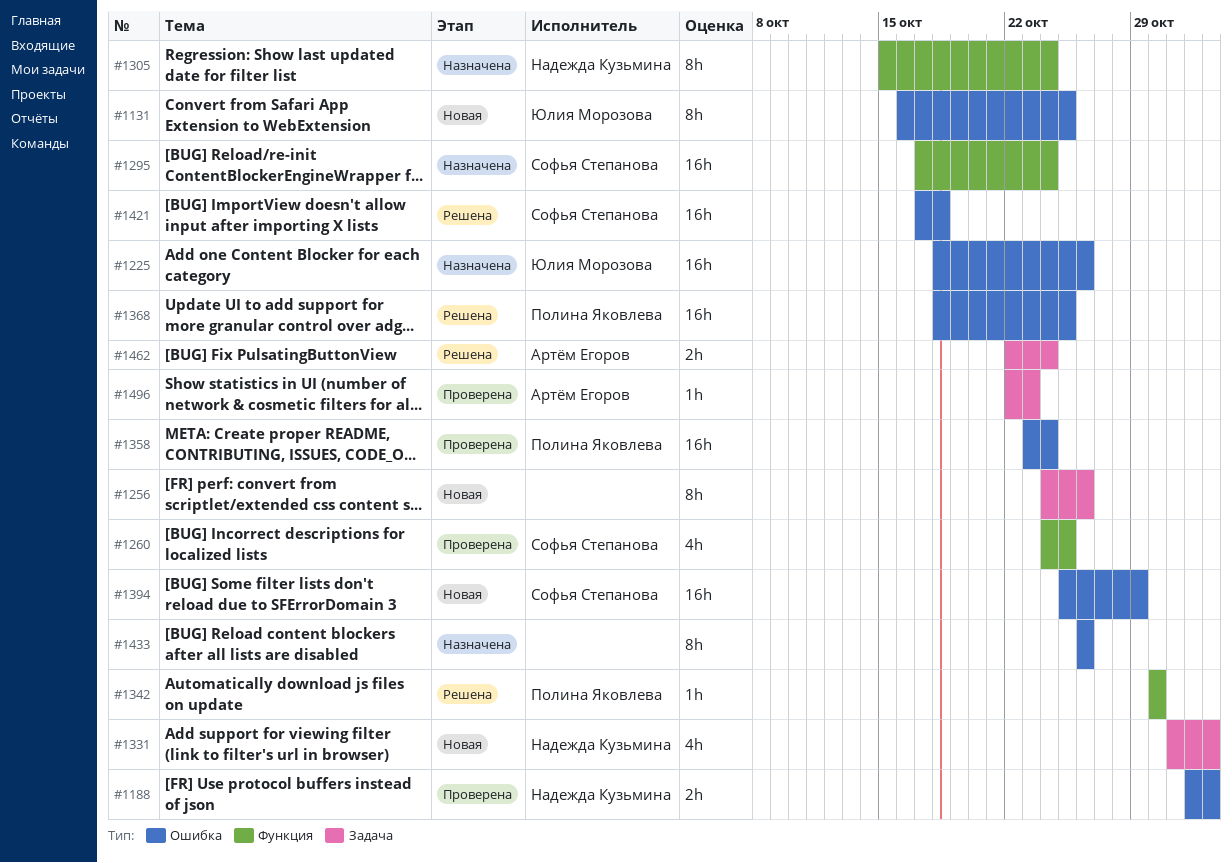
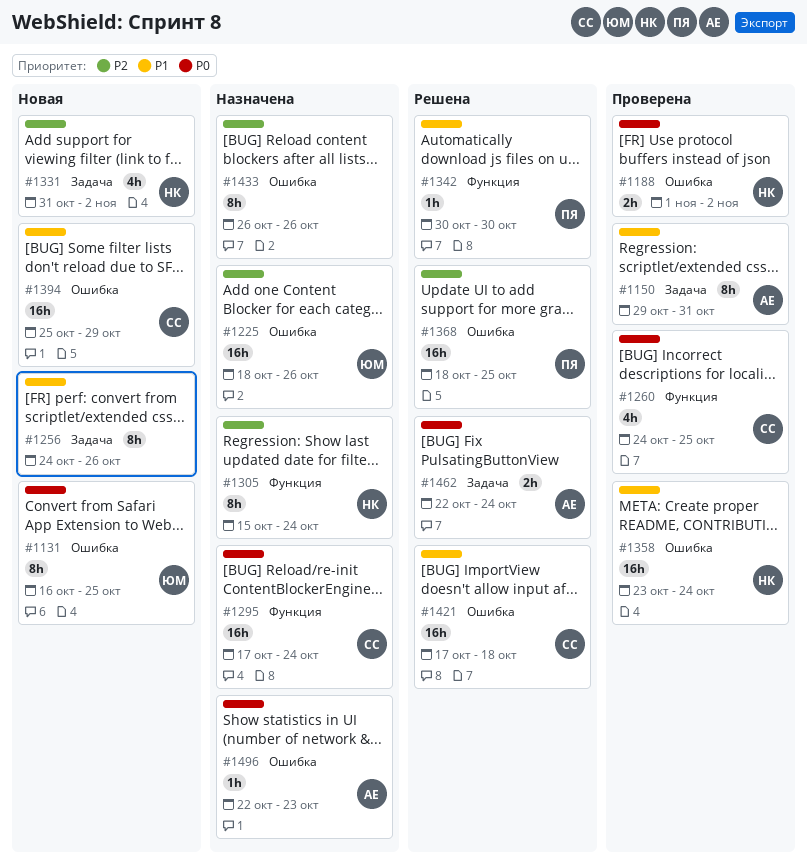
#1150: none -> present
#1358, owner: Полина Яковлева -> Надежда Кузьмина
#1496, status: Проверена -> Назначена
#1496, label: Задача -> Ошибка

